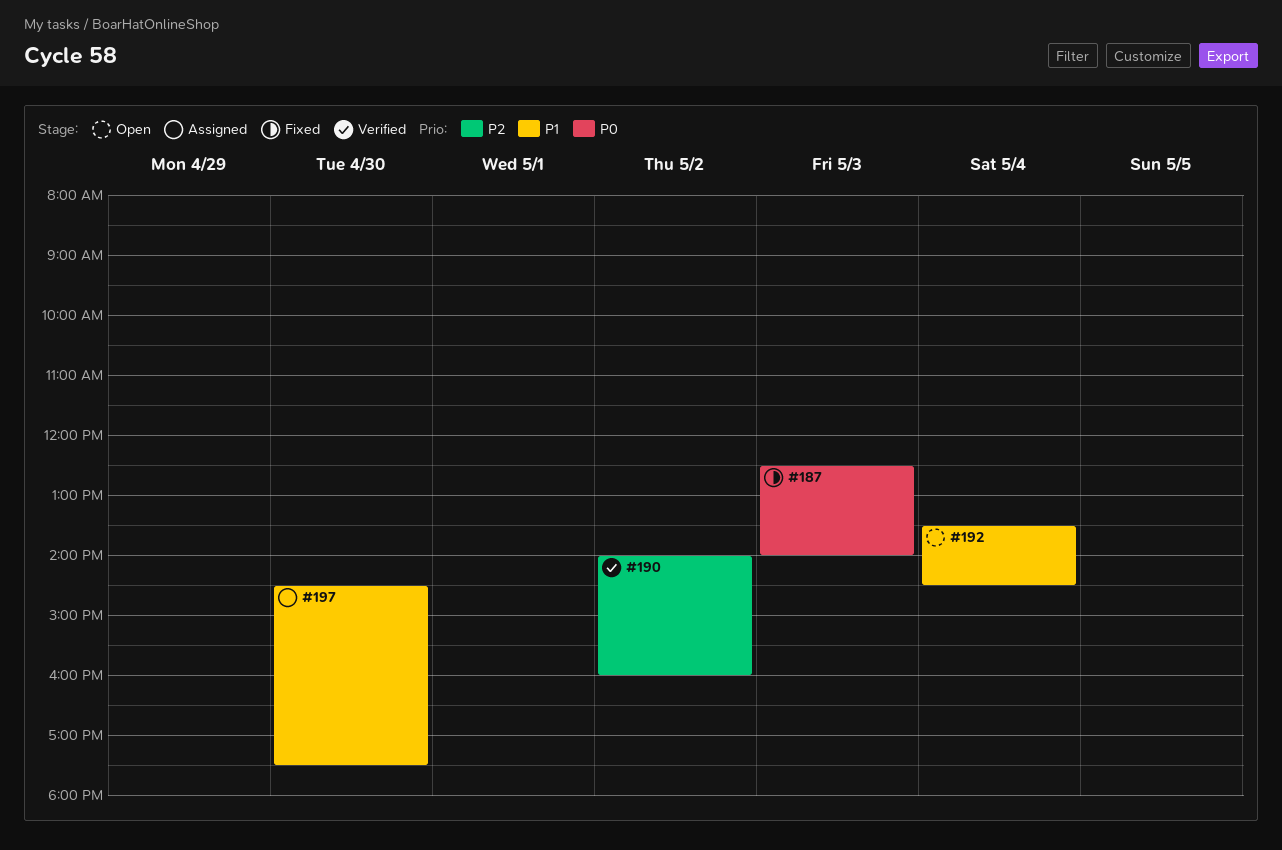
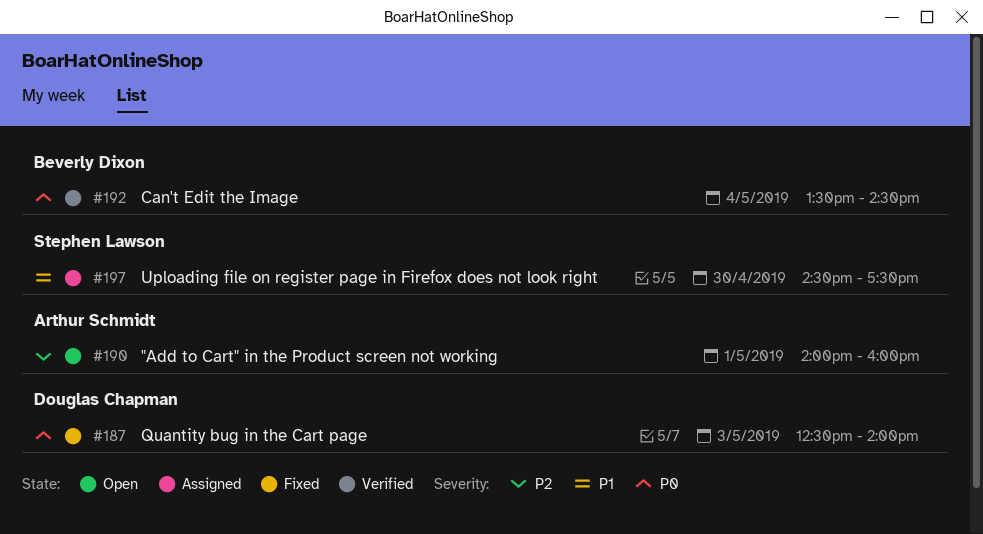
#190, status: Verified -> Open
#190, day: May 2 -> May 1
#192, status: Open -> Verified
#192, priority: P1 -> P0

